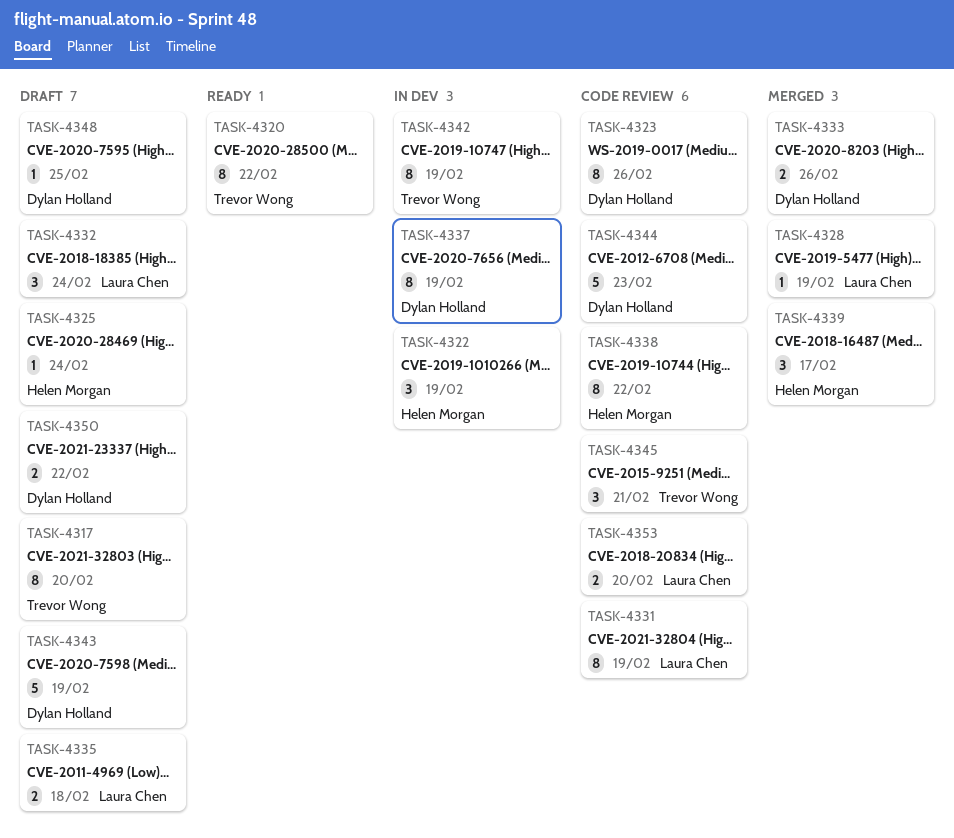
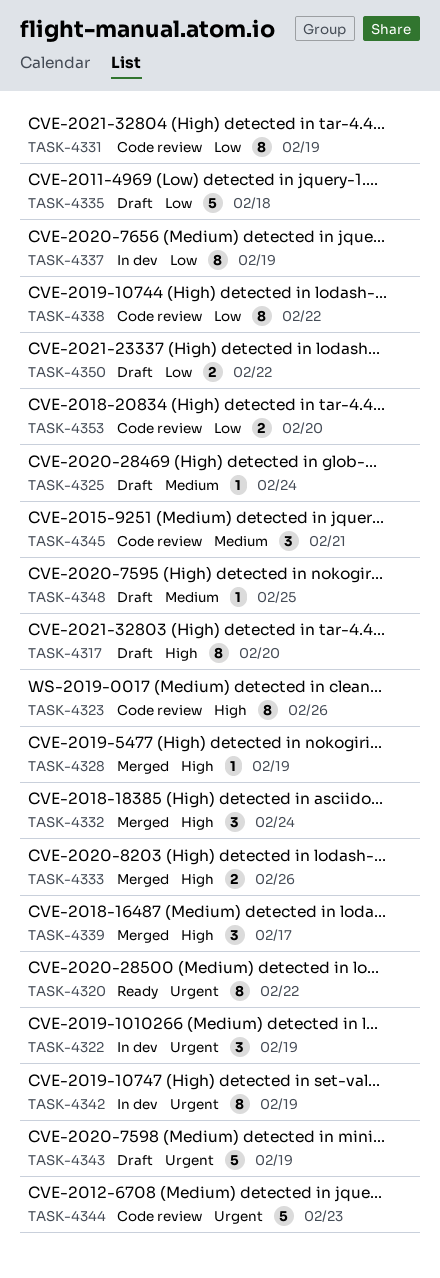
TASK-4332, status: Draft -> Merged
TASK-4335, estimate: 2 -> 5

